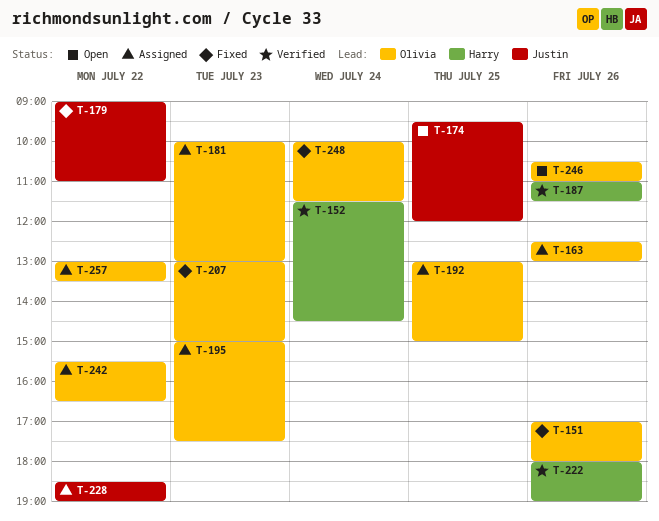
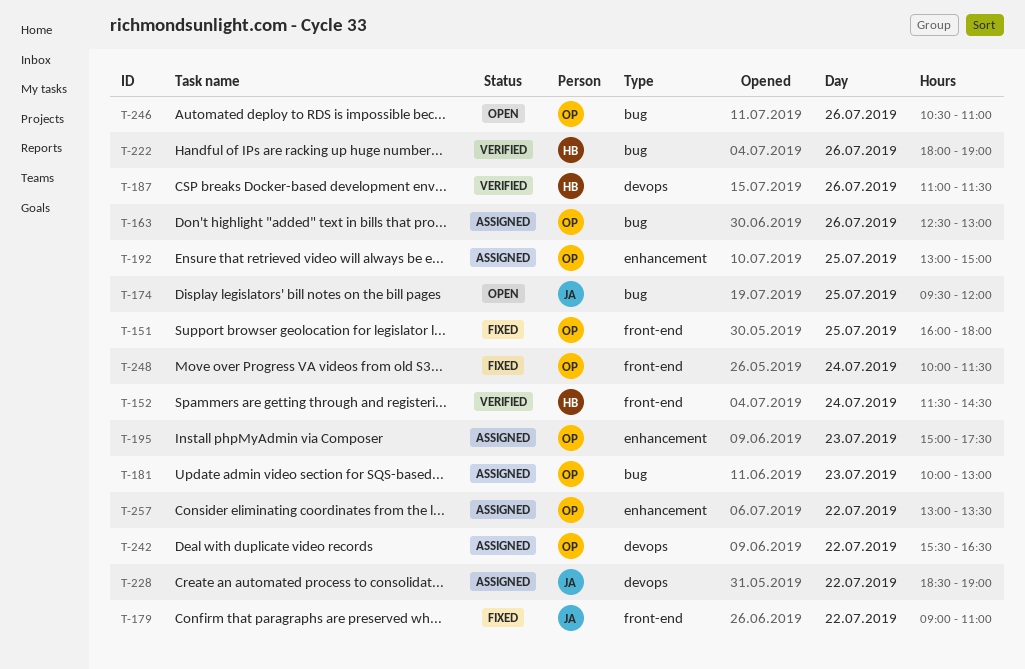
T-151, day: Jul 26 -> Jul 25
T-151, begins: 17:00 -> 16:00
T-207: present -> none

